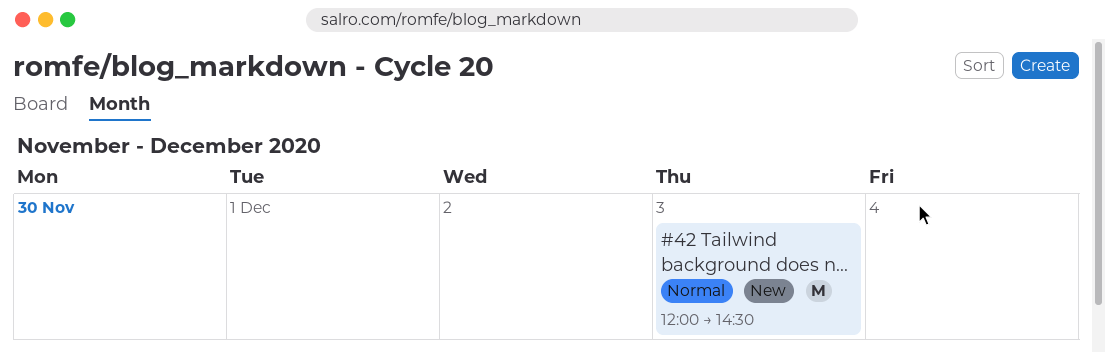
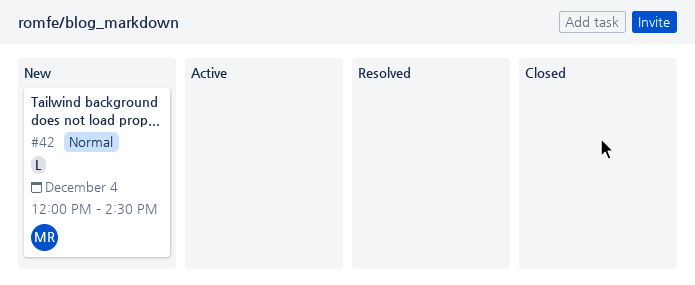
#42, estimate: M -> L
#42, day: Dec 3 -> Dec 4

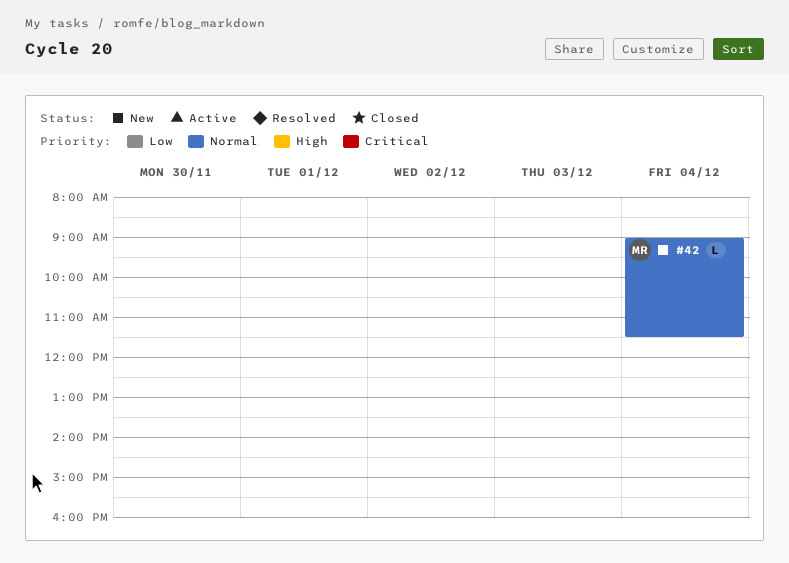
#42, begins: 12:00 -> 09:00
#42, ends: 14:30 -> 11:30

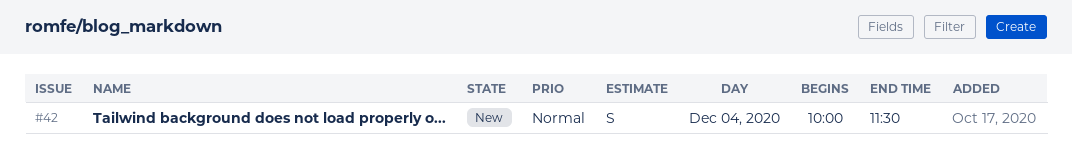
#42, estimate: L -> S
#42, begins: 09:00 -> 10:00

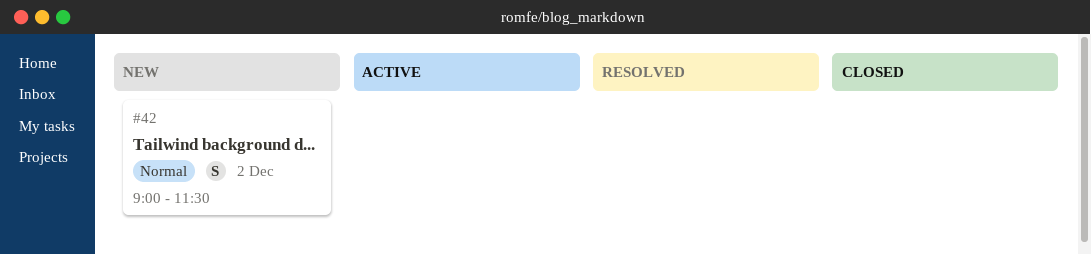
#42, day: Dec 4 -> Dec 2
#42, begins: 10:00 -> 09:00

